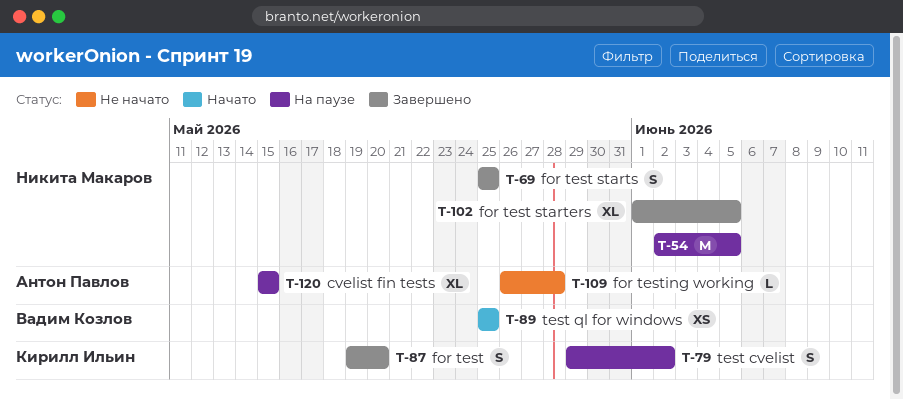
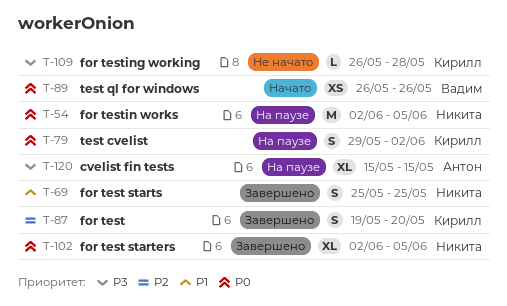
T-89, start: May 25 -> May 26
T-89, due: May 25 -> May 26
T-102, start: Jun 1 -> Jun 2
T-109, owner: Антон Павлов -> Кирилл Ильин

